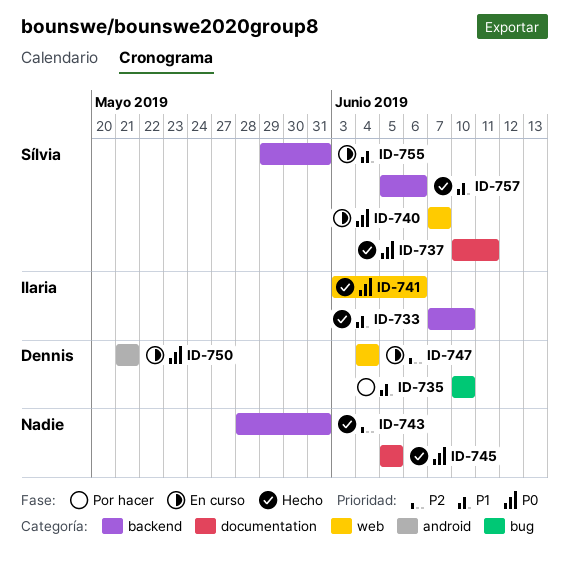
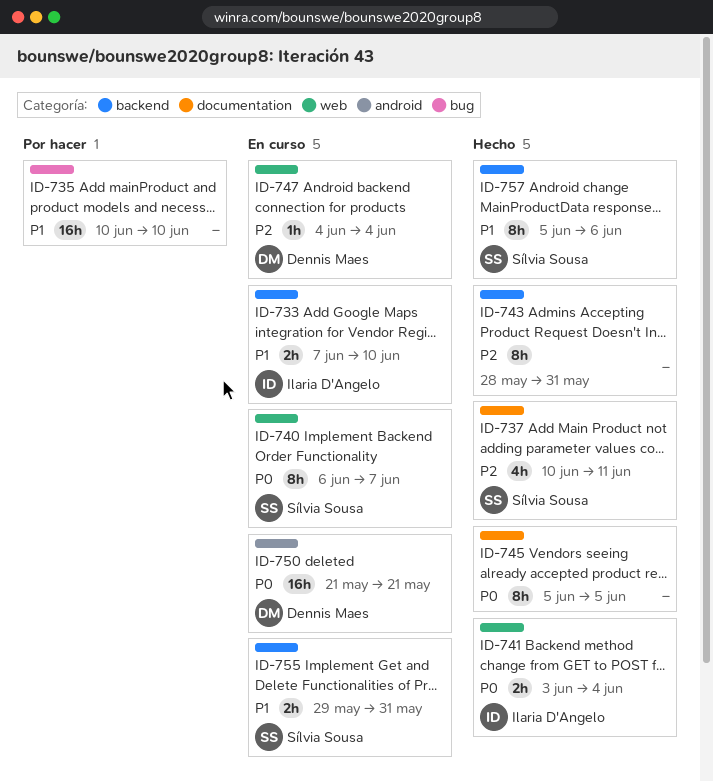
ID-733, status: Hecho -> En curso
ID-735, owner: Dennis Maes -> none
ID-737, priority: P0 -> P2
ID-740, start: Jun 7 -> Jun 6
ID-741, due: Jun 6 -> Jun 4

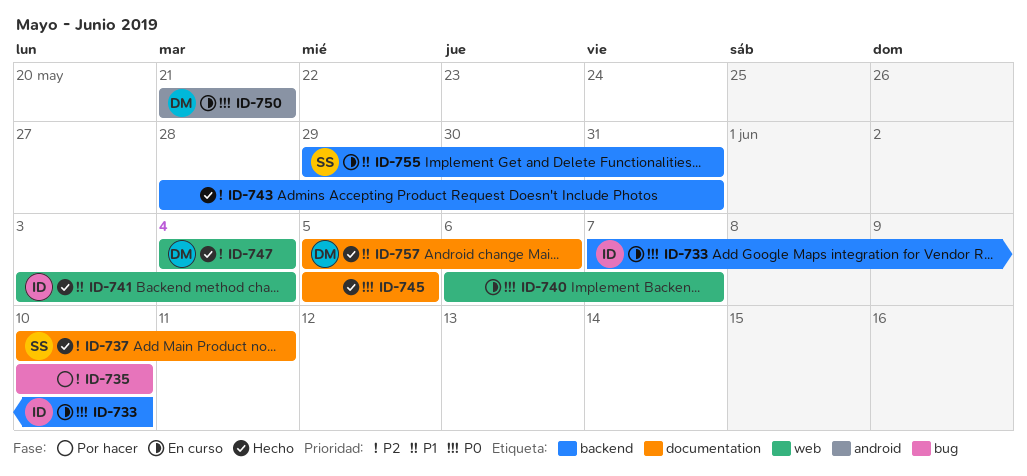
ID-733, priority: P1 -> P0
ID-735, priority: P1 -> P2
ID-740, owner: Sílvia Sousa -> none
ID-741, priority: P0 -> P1
ID-747, status: En curso -> Hecho
ID-757, owner: Sílvia Sousa -> Dennis Maes
ID-757, label: backend -> documentation

